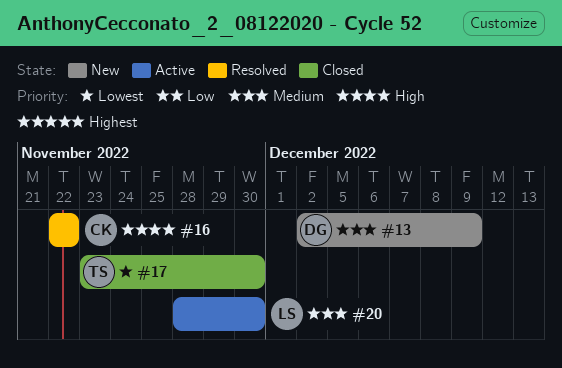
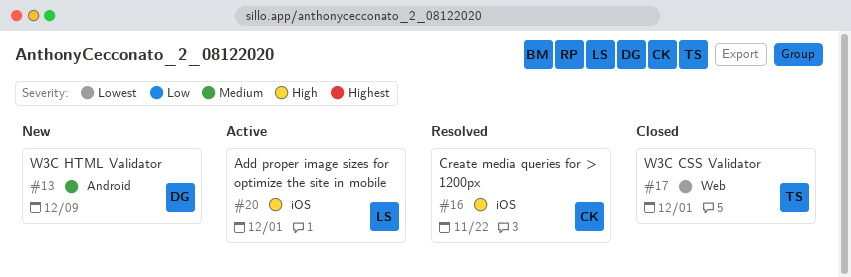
#17, due: Nov 30 -> Dec 1
#20, priority: Medium -> High
#20, due: Nov 30 -> Dec 1

